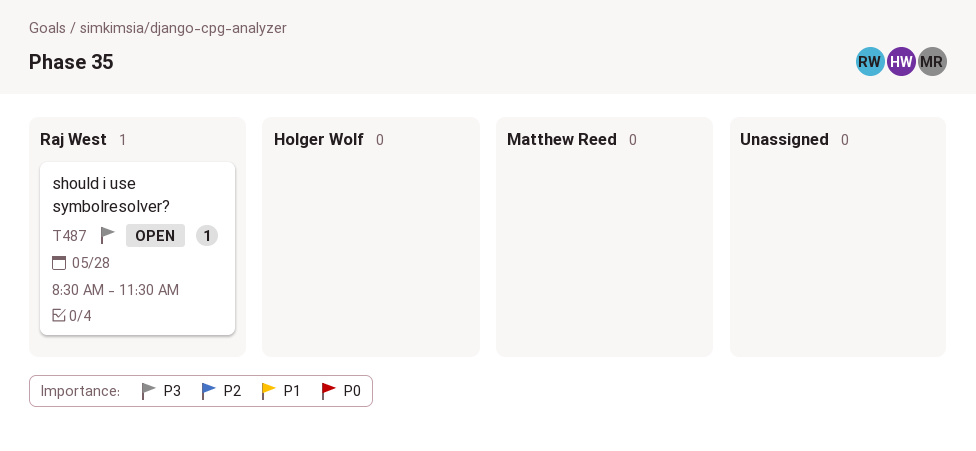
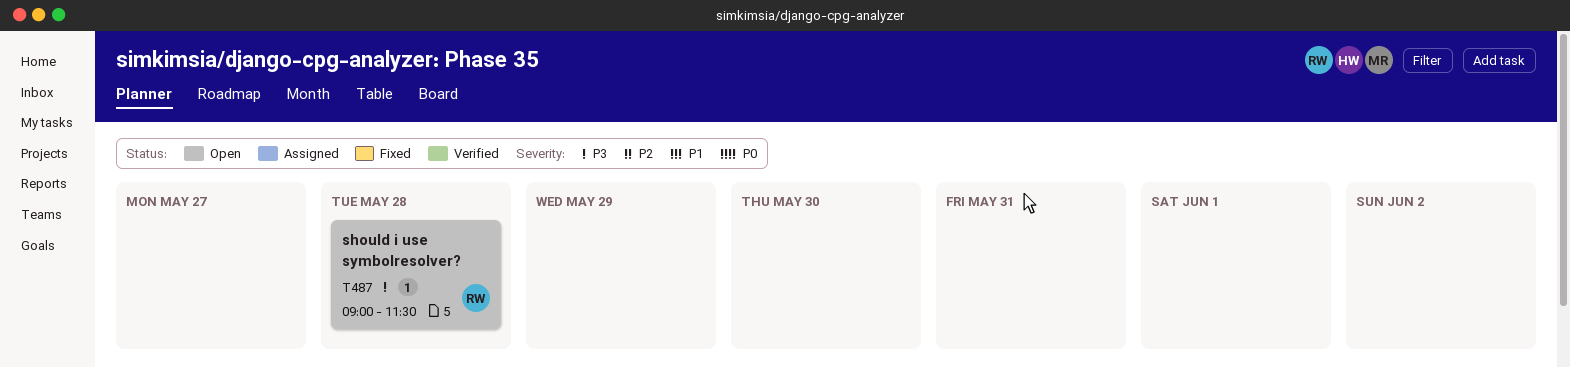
T487, begins: 08:30 -> 09:00

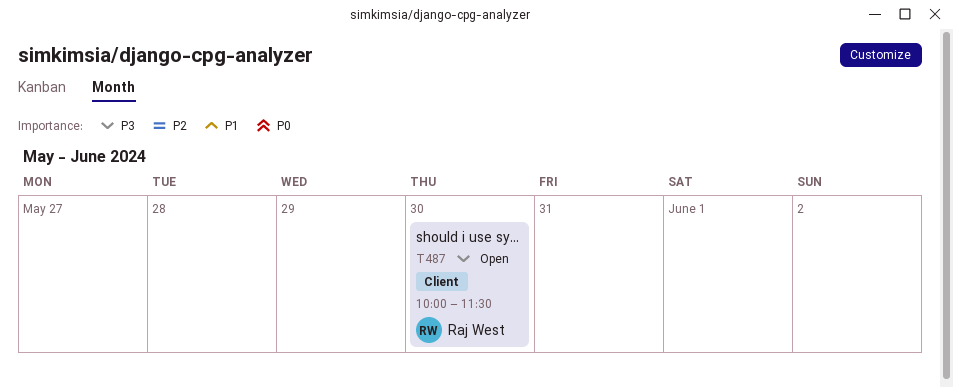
T487, day: May 28 -> May 30
T487, begins: 09:00 -> 10:00

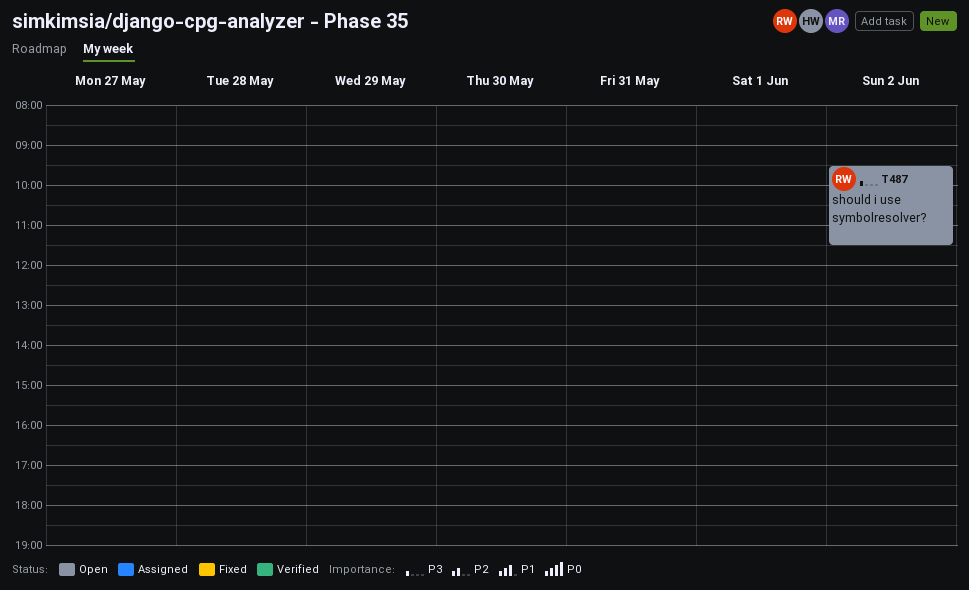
T487, day: May 30 -> Jun 2
T487, begins: 10:00 -> 09:30

